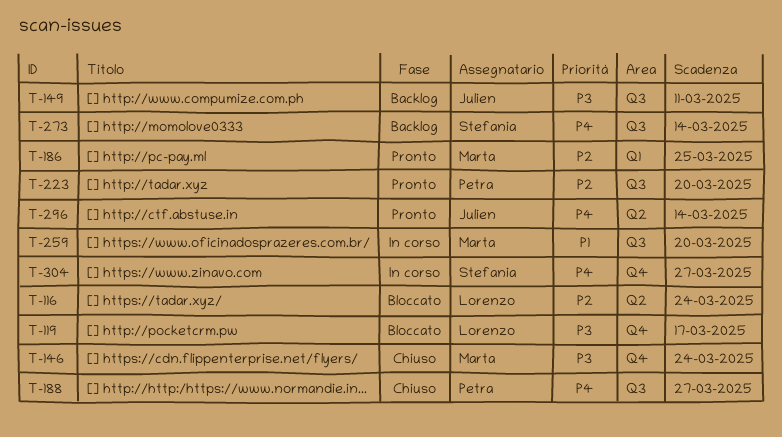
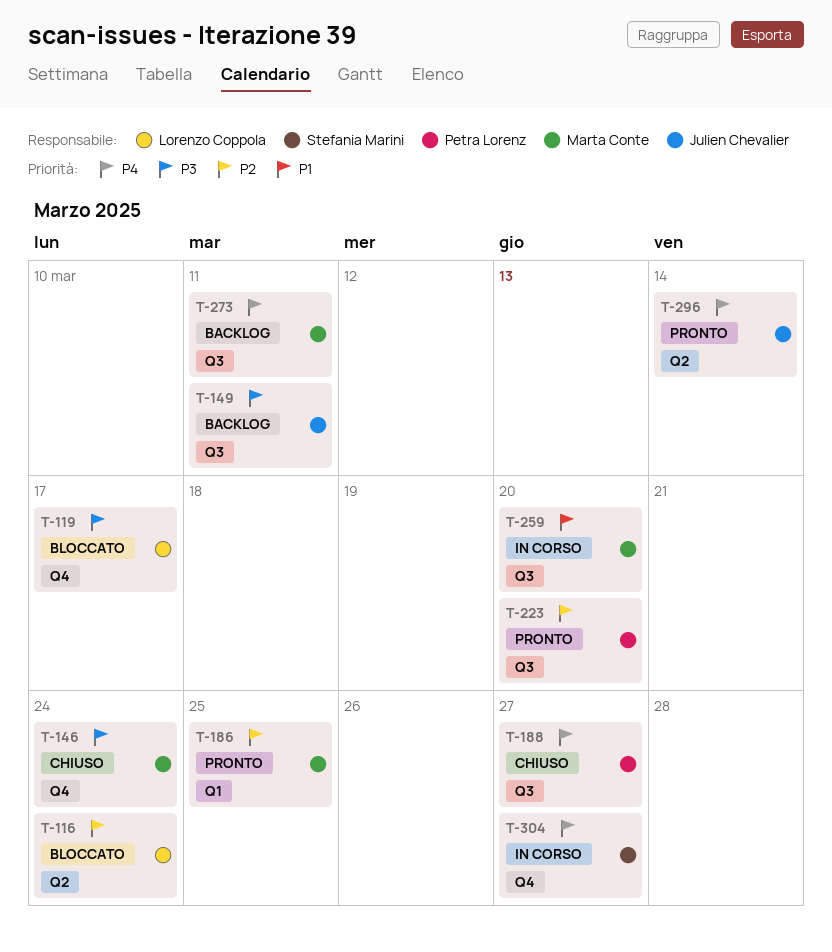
T-273, owner: Stefania Marini -> Marta Conte
T-273, due: Mar 14 -> Mar 11

